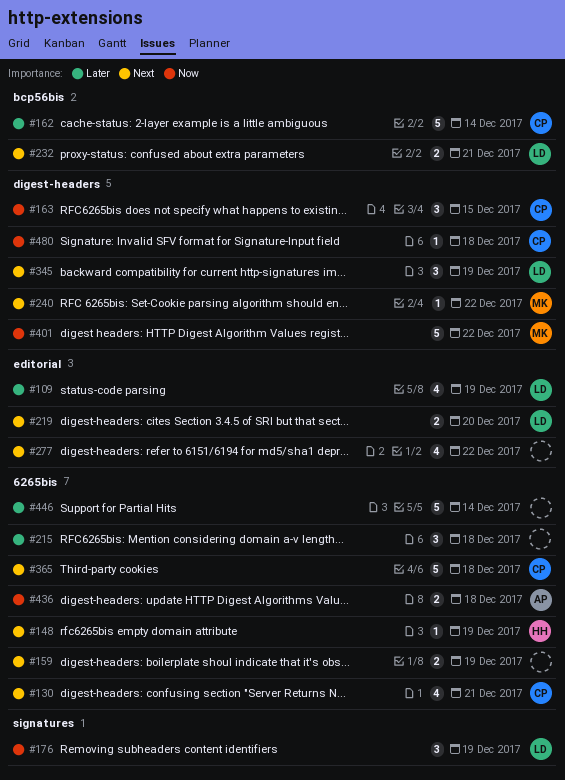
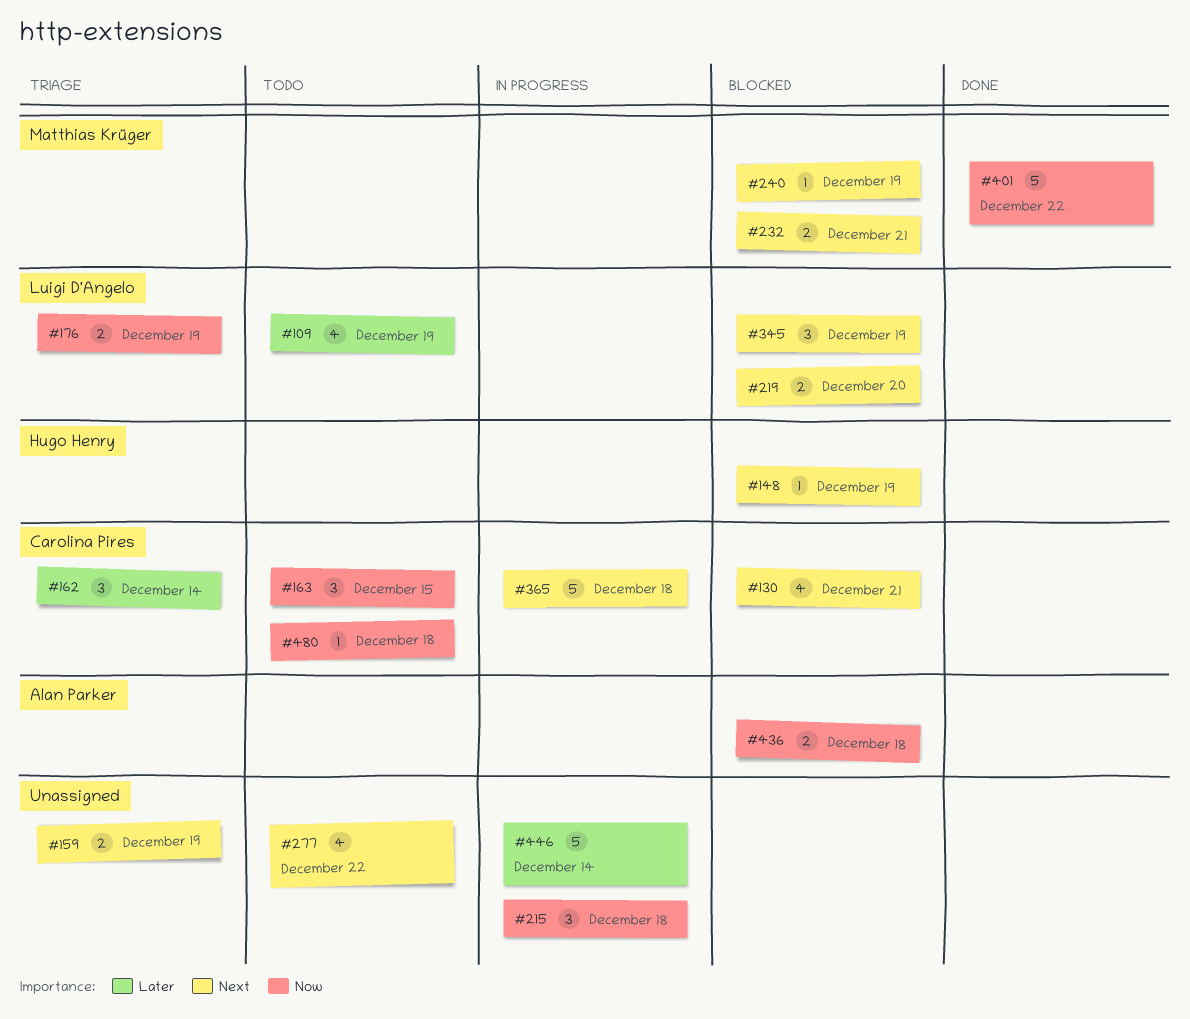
#162, estimate: 5 -> 3
#176, estimate: 3 -> 2
#215, priority: Later -> Now
#232, owner: Luigi D'Angelo -> Matthias Krüger
#240, due: Dec 22 -> Dec 19

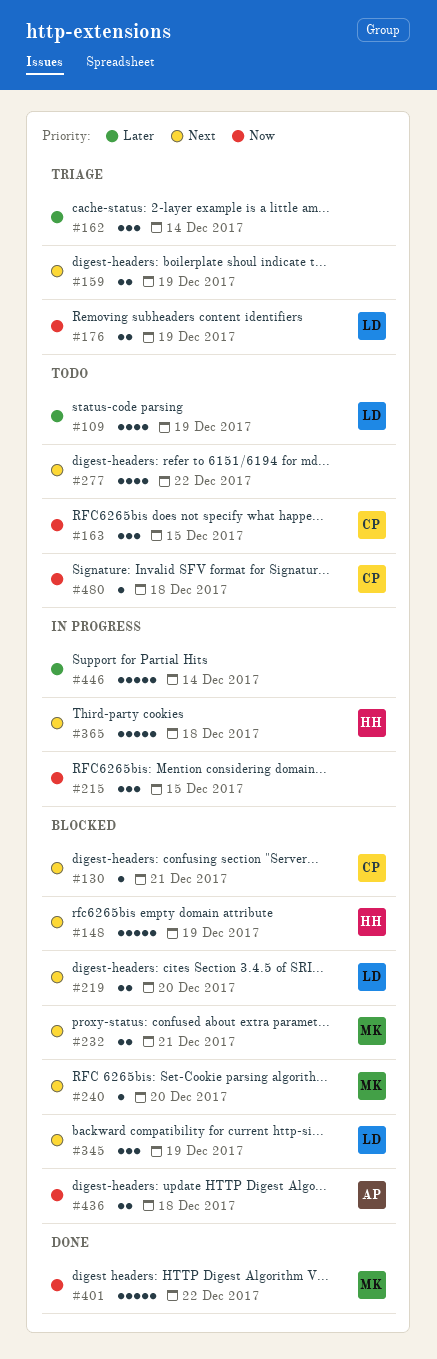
#130, estimate: 4 -> 1
#148, estimate: 1 -> 5
#162, owner: Carolina Pires -> none
#215, due: Dec 18 -> Dec 15
#240, due: Dec 19 -> Dec 20
#365, owner: Carolina Pires -> Hugo Henry

